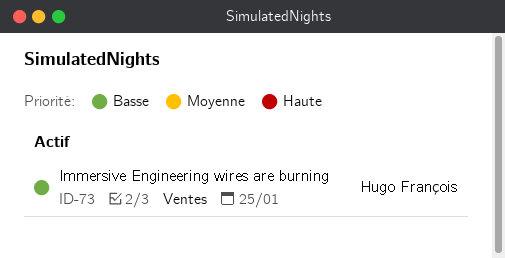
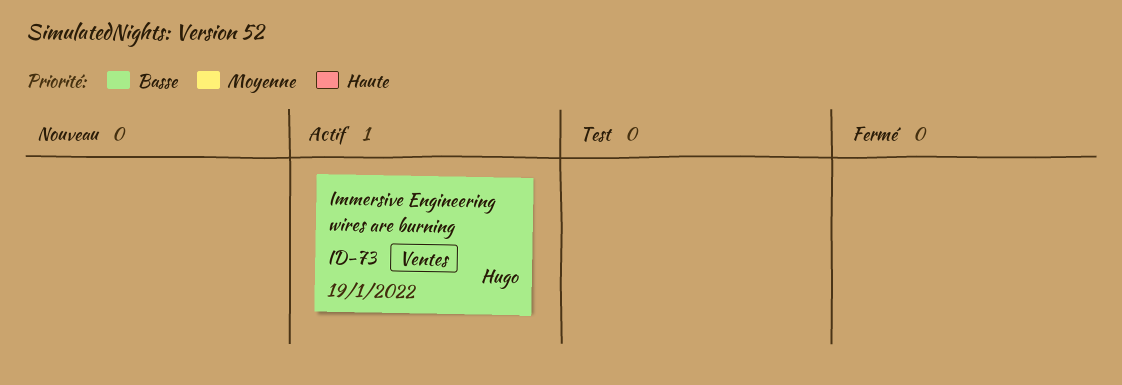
ID-73, due: Jan 25 -> Jan 19

